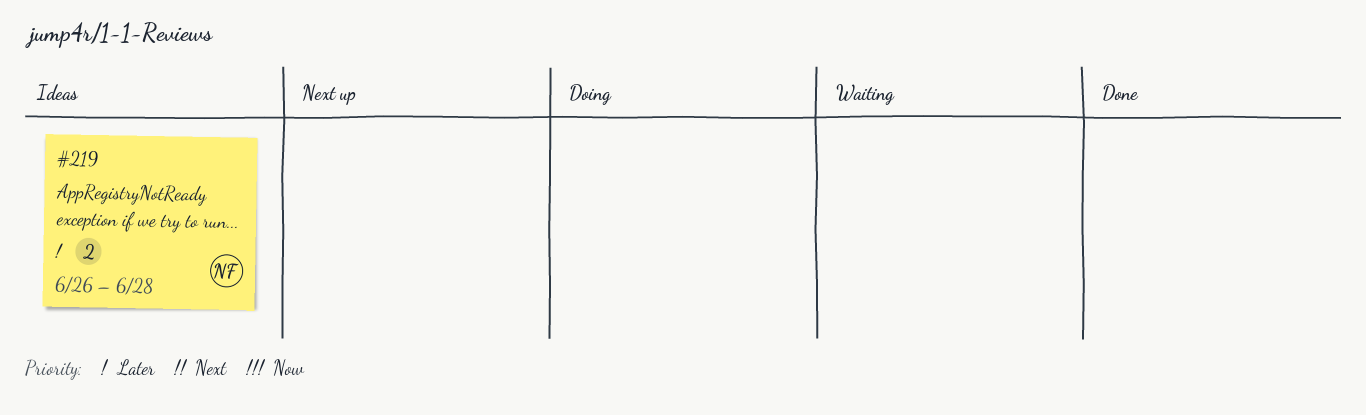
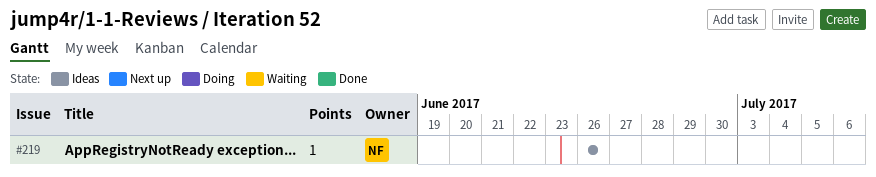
#219, estimate: 2 -> 1
#219, due: Jun 28 -> Jun 26

